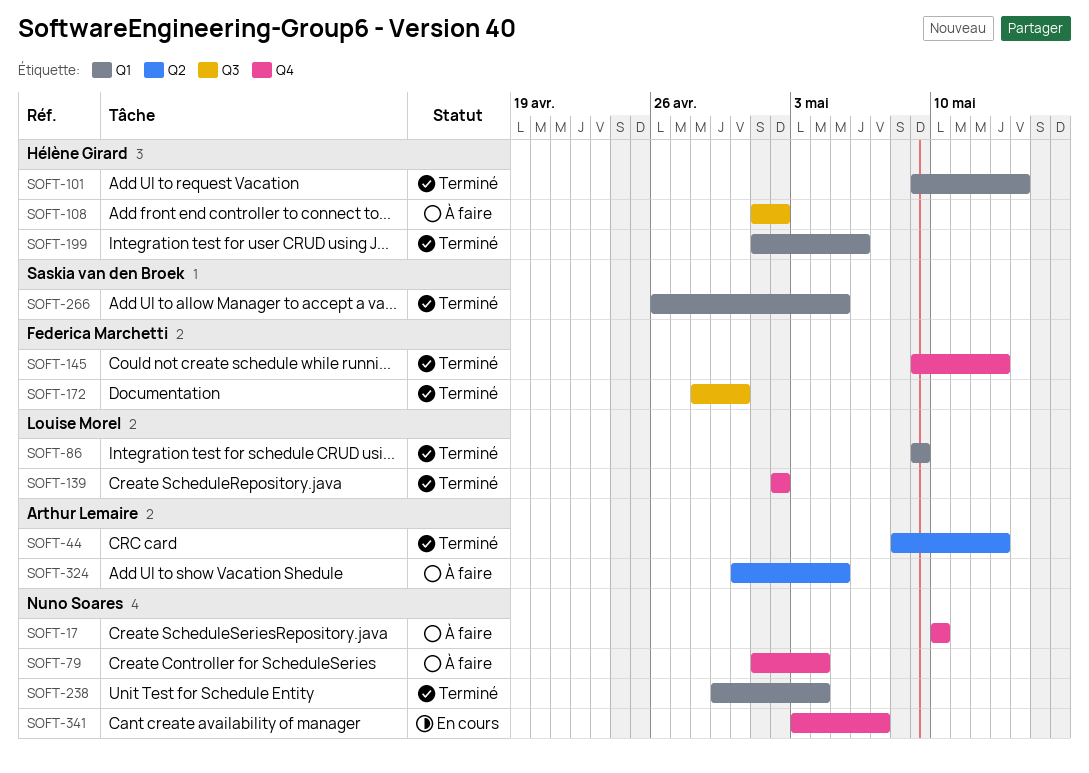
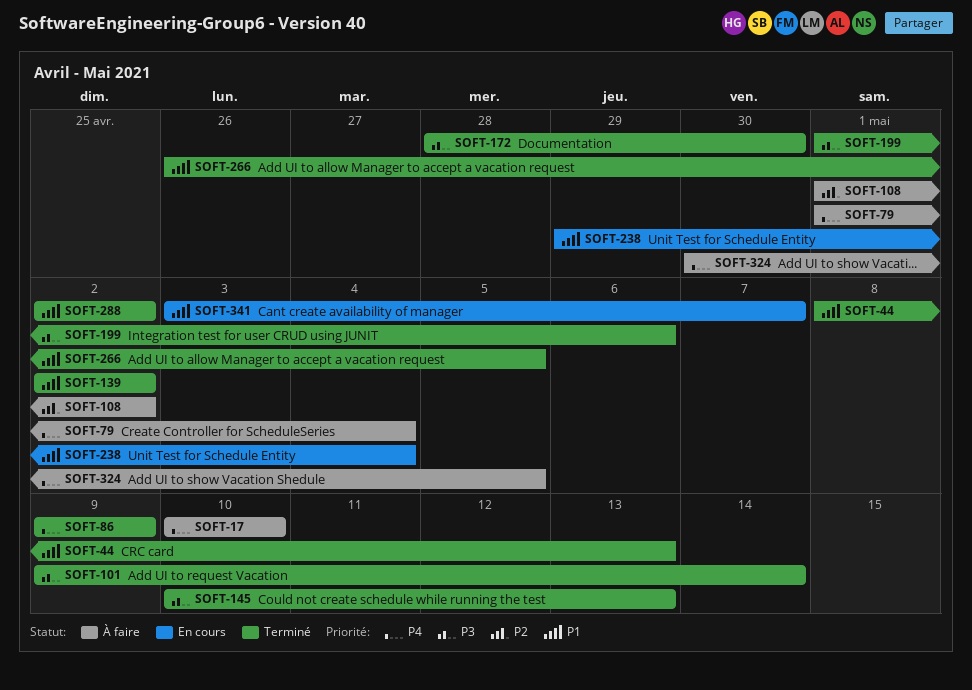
SOFT-145, start: May 9 -> May 10
SOFT-238, status: Terminé -> En cours
SOFT-288: none -> present

